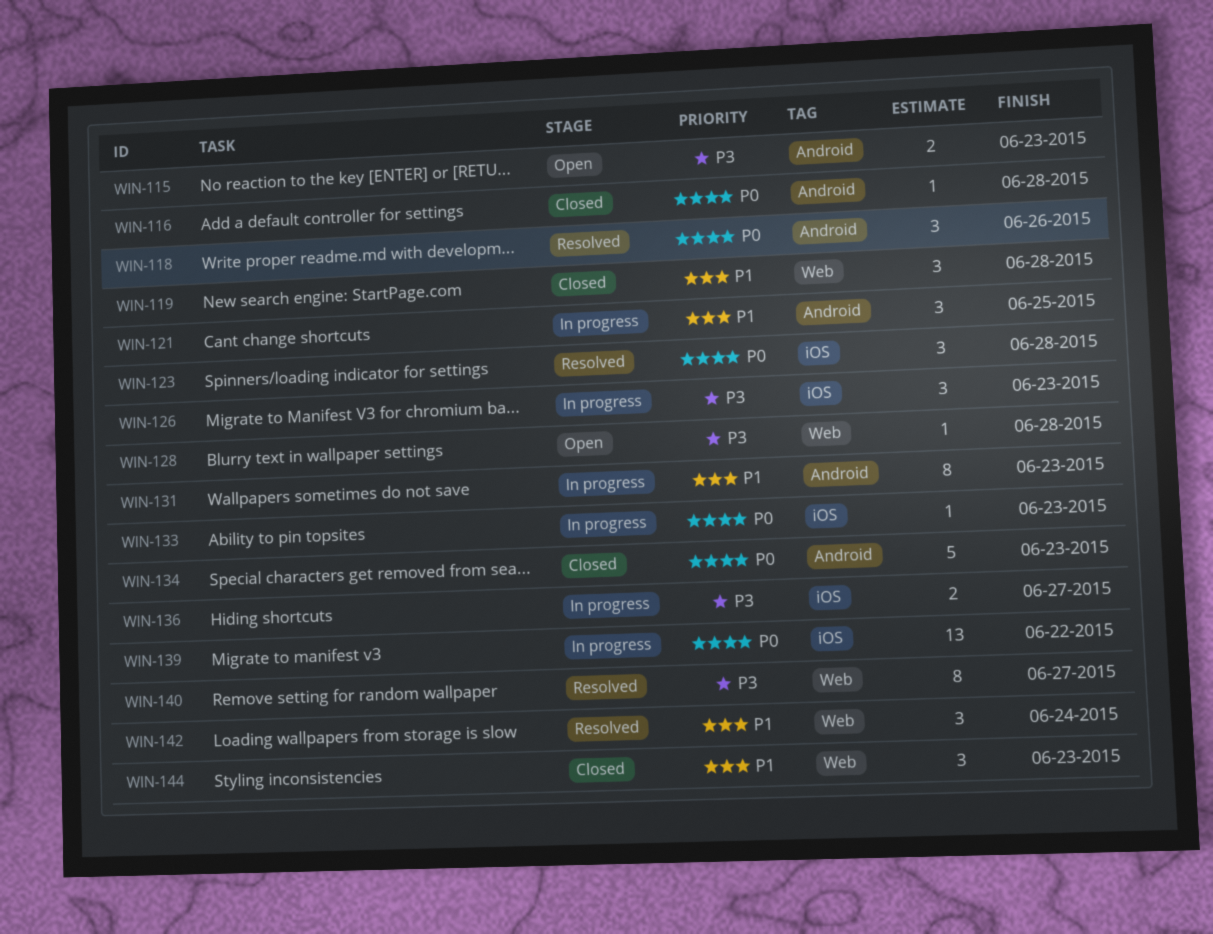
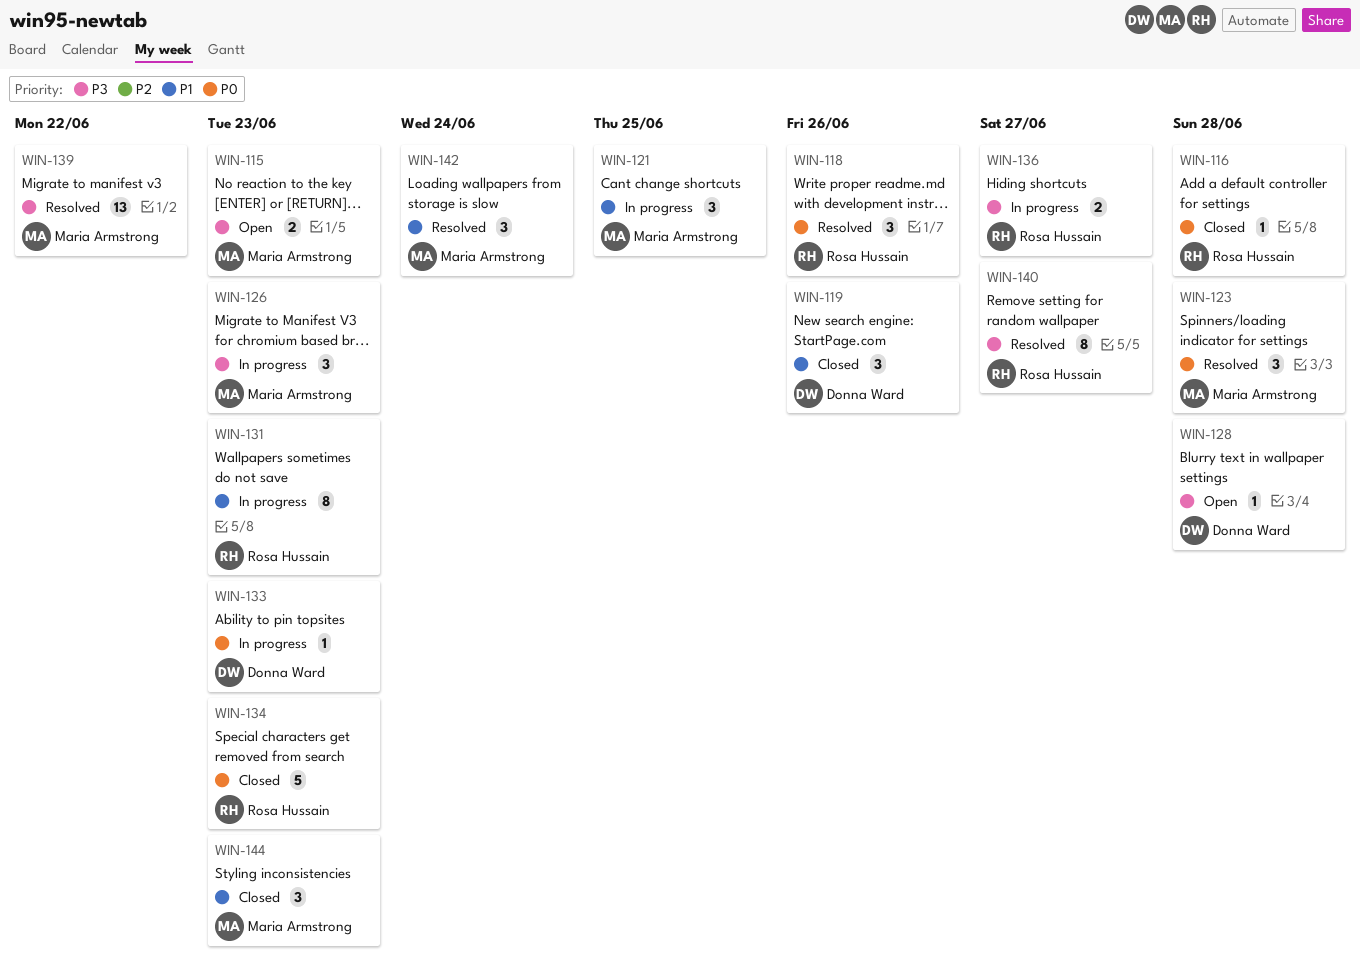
WIN-119, due: Jun 28 -> Jun 26
WIN-139, status: In progress -> Resolved
WIN-139, priority: P0 -> P3

